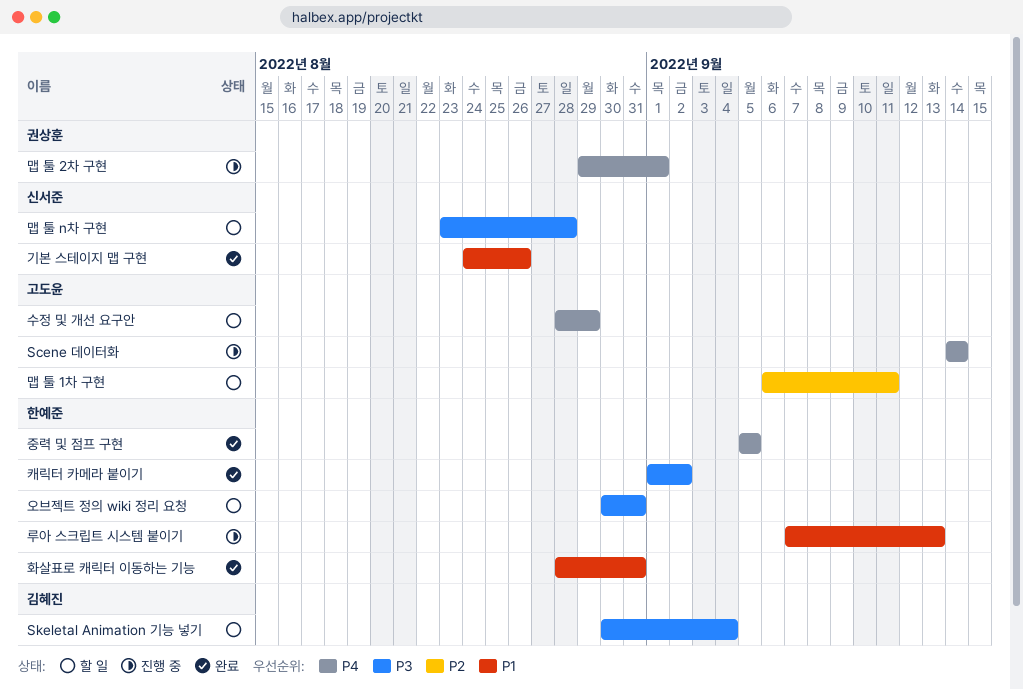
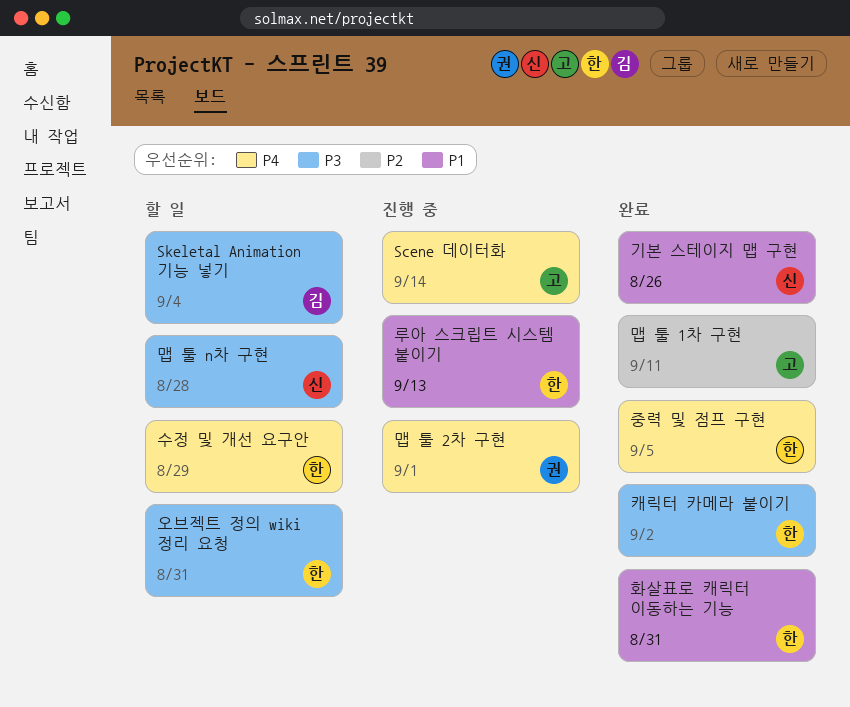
맵 툴 1차 구현, status: 할 일 -> 완료
수정 및 개선 요구안, owner: 고도윤 -> 한예준

